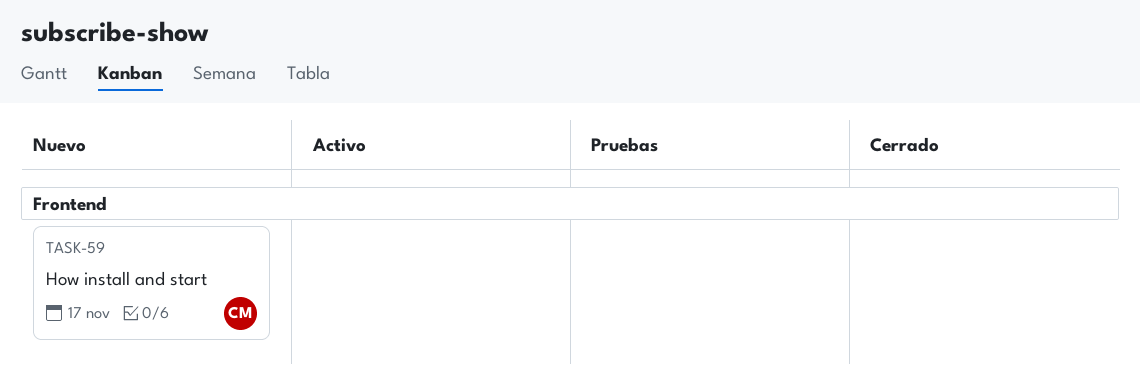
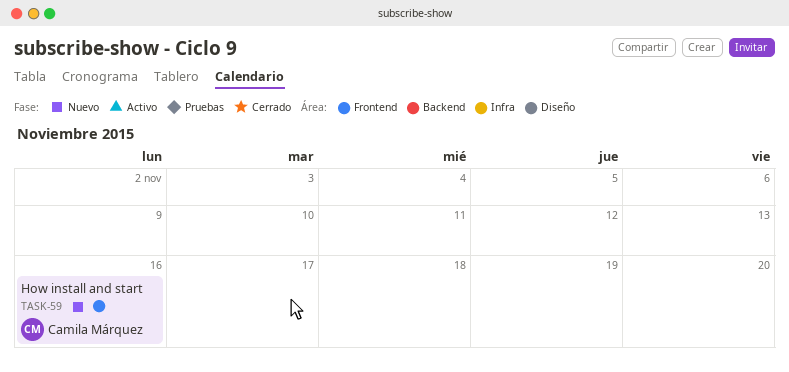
TASK-59, due: Nov 17 -> Nov 16

